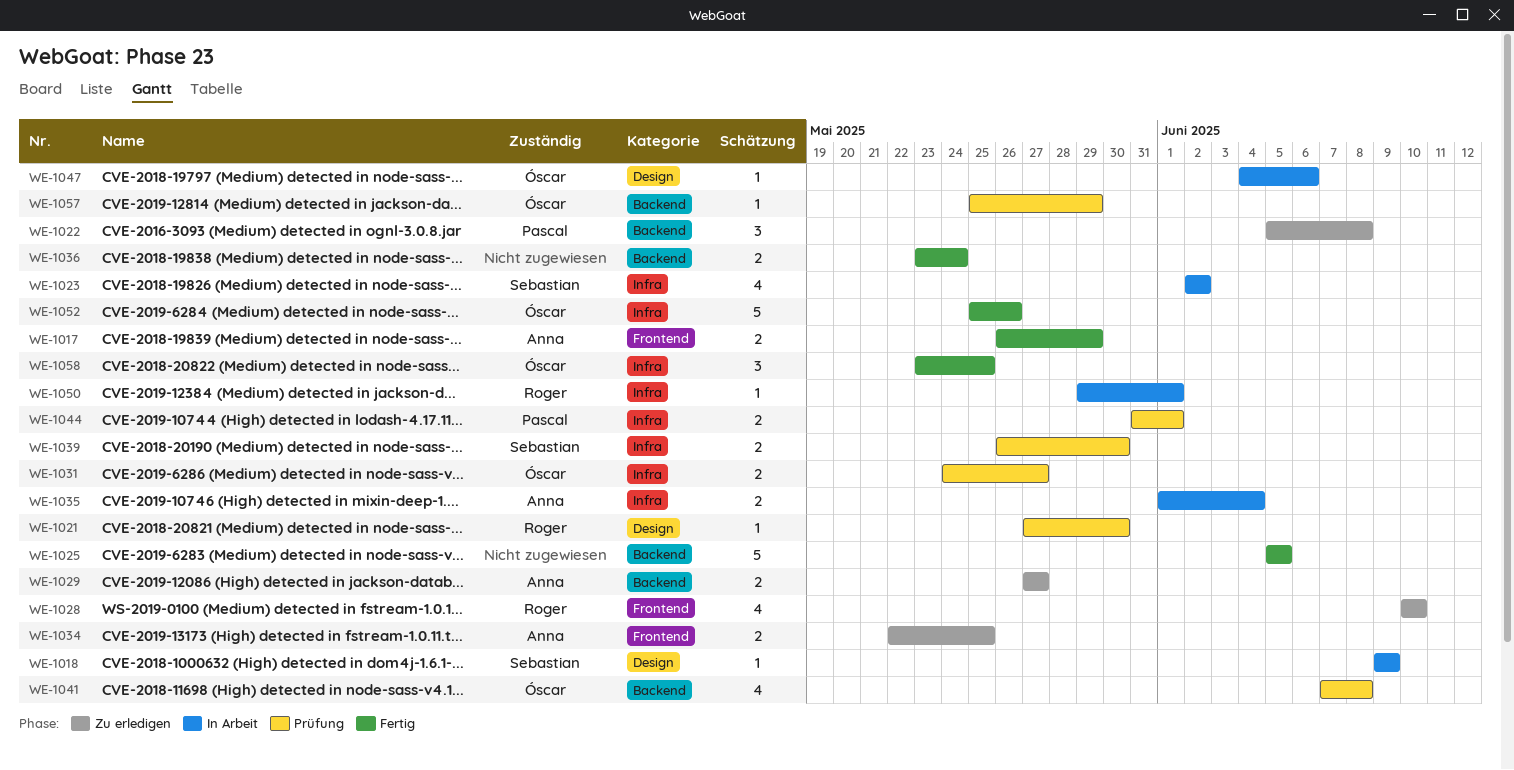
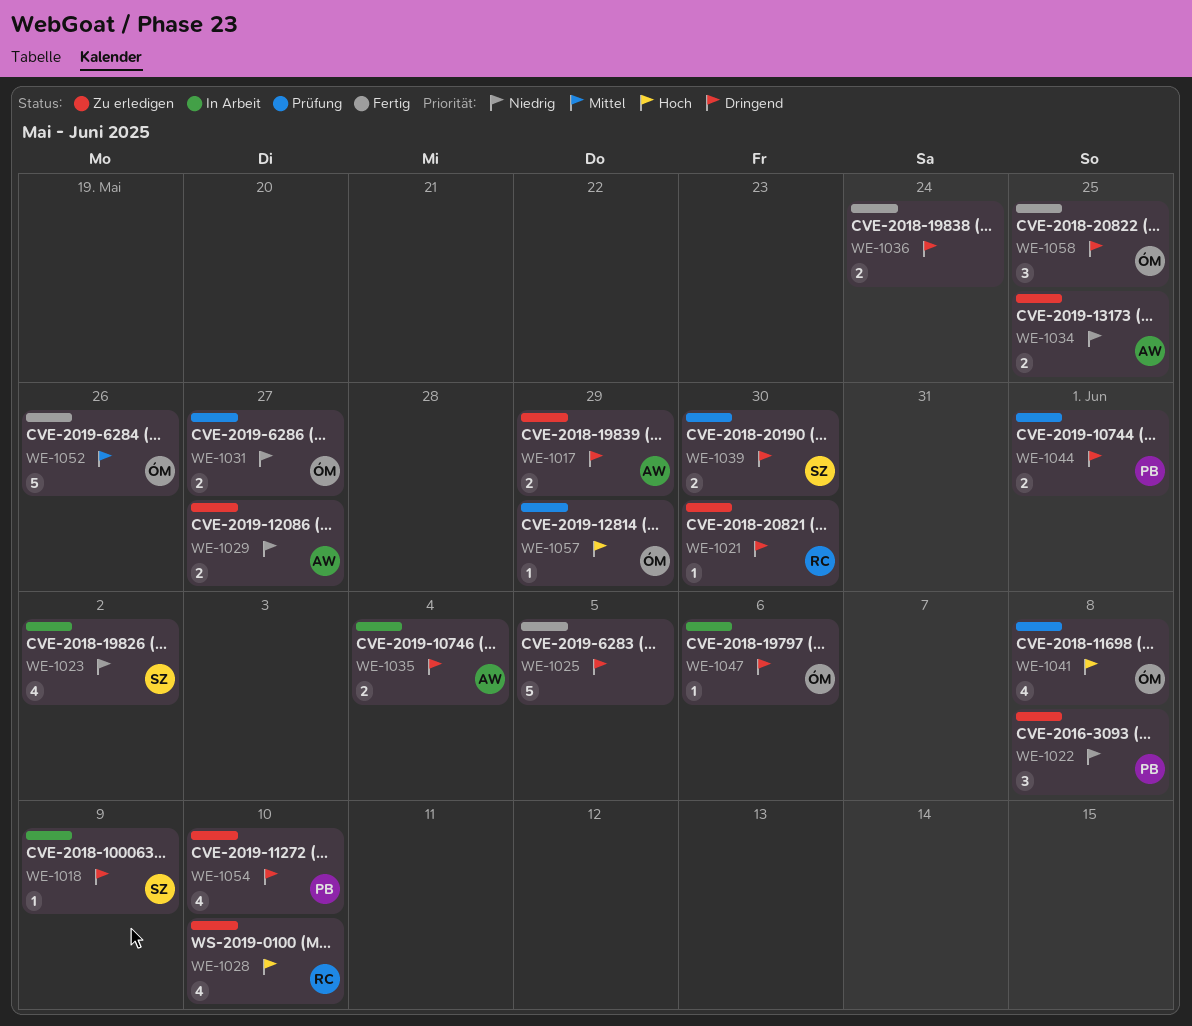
WE-1017, status: Fertig -> Zu erledigen
WE-1021, status: Prüfung -> Zu erledigen
WE-1050: present -> none
WE-1054: none -> present

